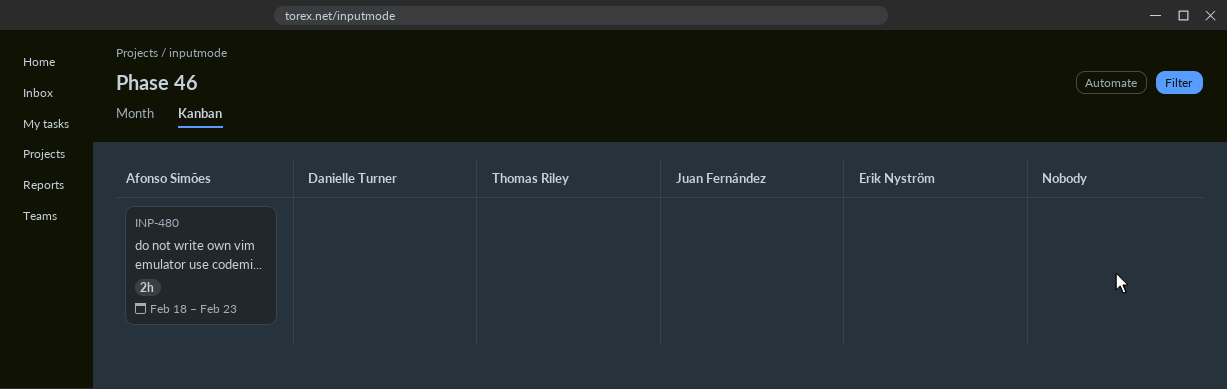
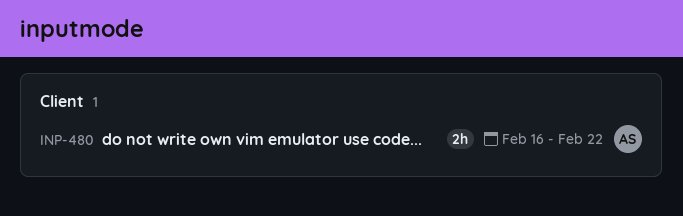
INP-480, start: Feb 18 -> Feb 16
INP-480, due: Feb 23 -> Feb 22

